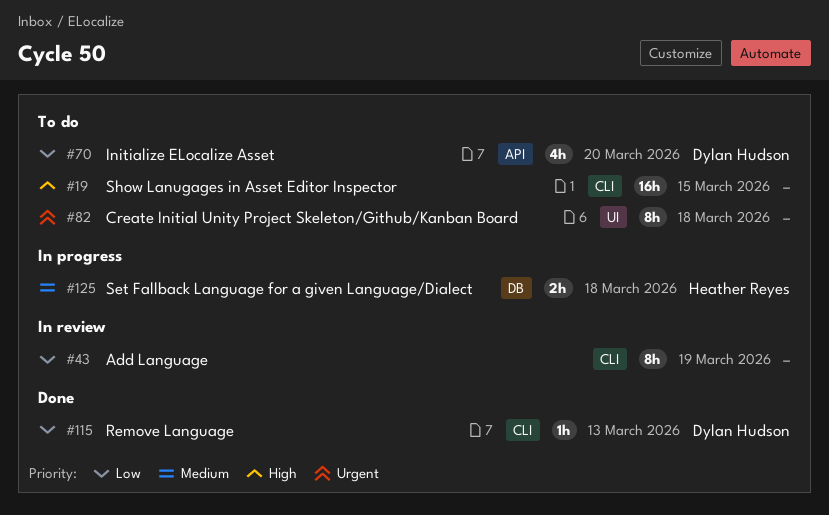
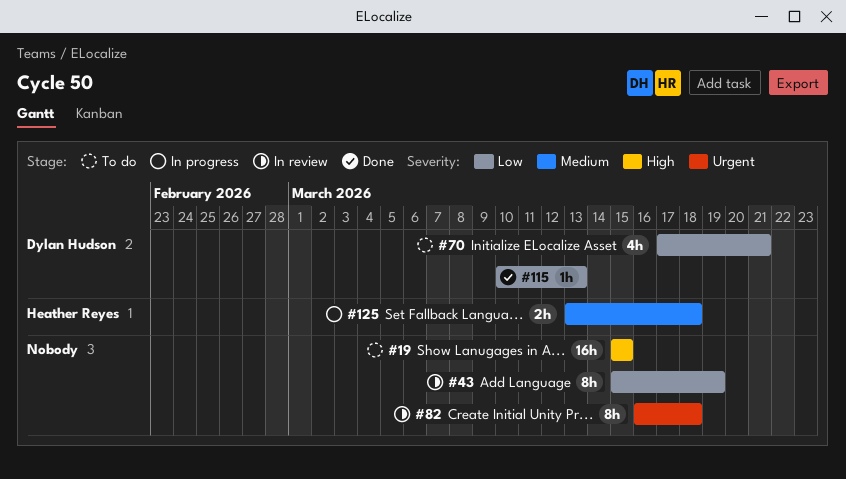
#70, due: Mar 20 -> Mar 21
#82, status: To do -> In review

